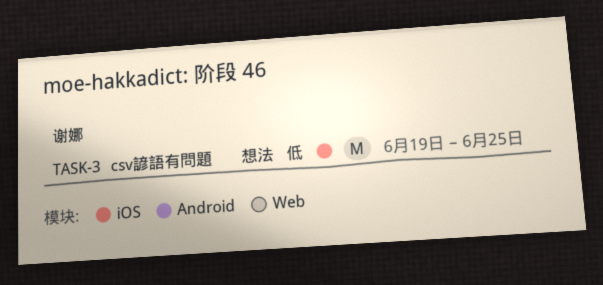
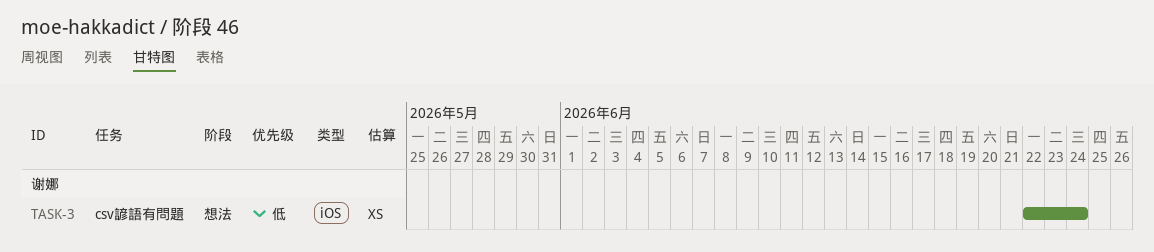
TASK-3, estimate: M -> XS
TASK-3, start: Jun 19 -> Jun 22
TASK-3, due: Jun 25 -> Jun 24

